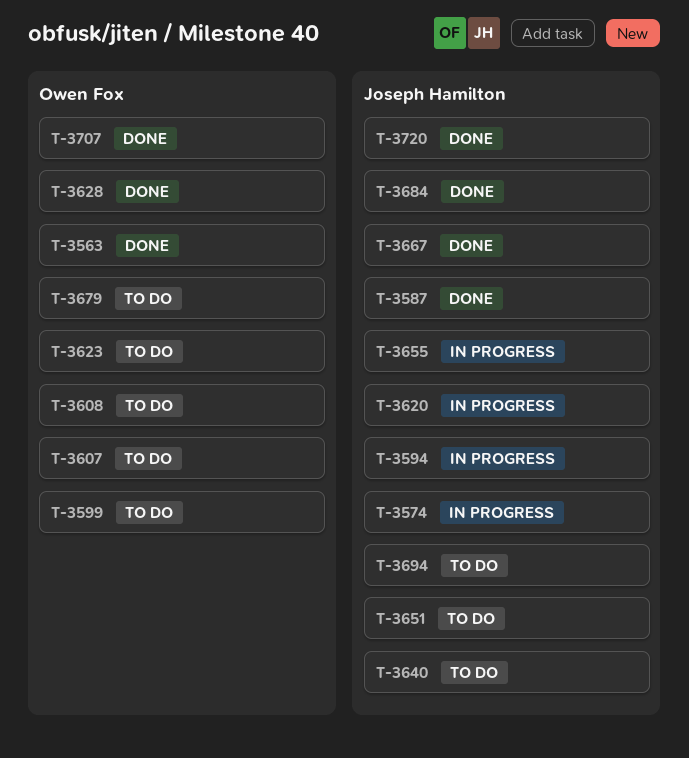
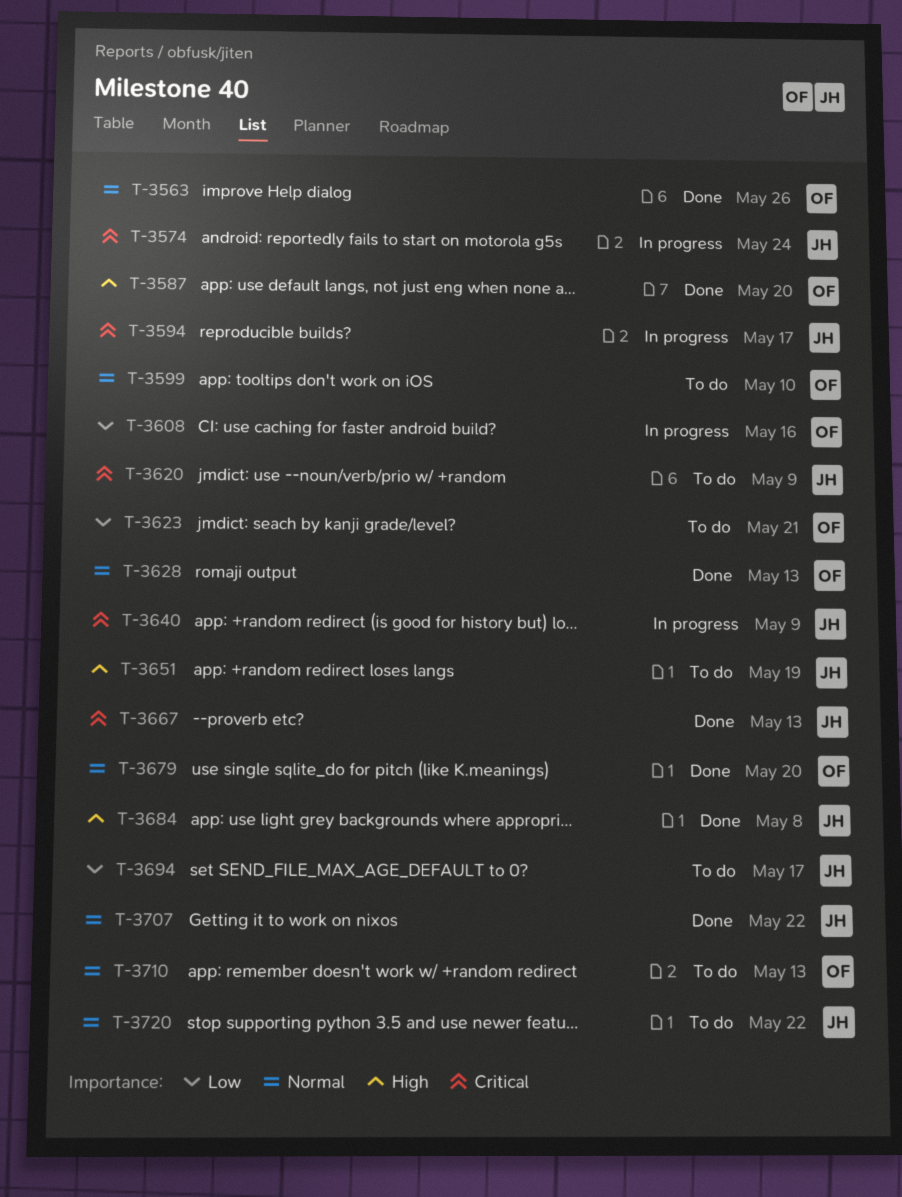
T-3587, owner: Joseph Hamilton -> Owen Fox
T-3607: present -> none
T-3608, status: To do -> In progress
T-3620, status: In progress -> To do
T-3640, status: To do -> In progress
T-3655: present -> none
T-3679, status: To do -> Done
T-3707, owner: Owen Fox -> Joseph Hamilton
T-3710: none -> present
T-3720, status: Done -> To do

